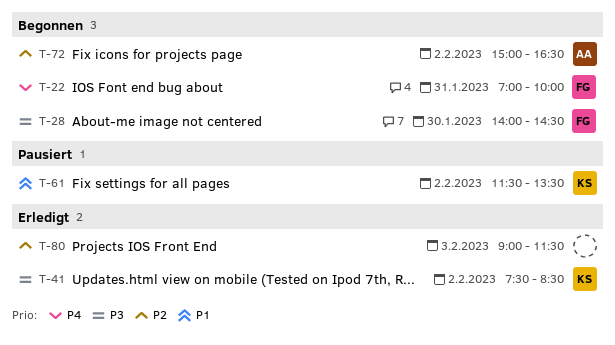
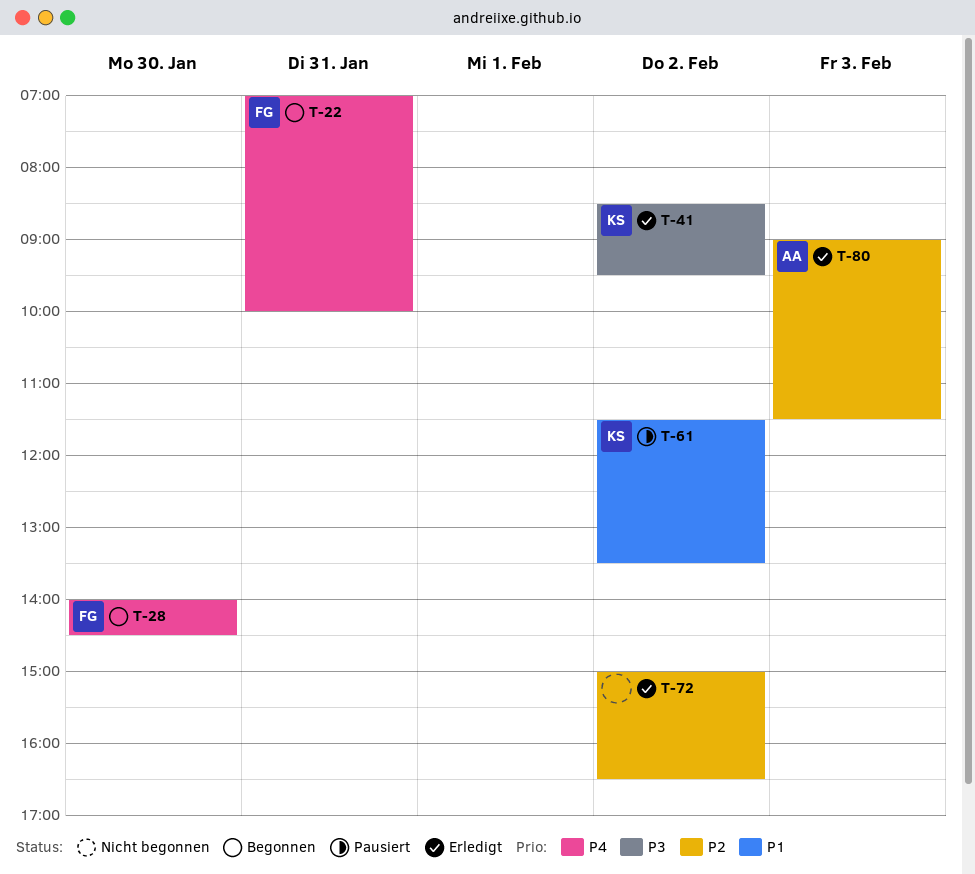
T-28, priority: P3 -> P4
T-41, begins: 07:30 -> 08:30
T-41, ends: 08:30 -> 09:30
T-72, status: Begonnen -> Erledigt
T-72, owner: AA -> none
T-80, owner: none -> AA

